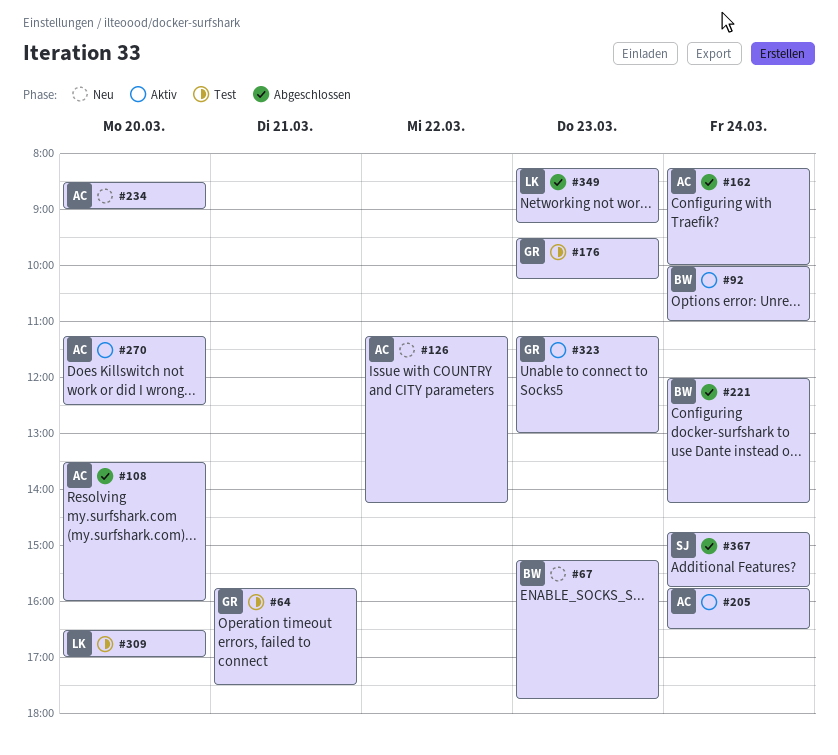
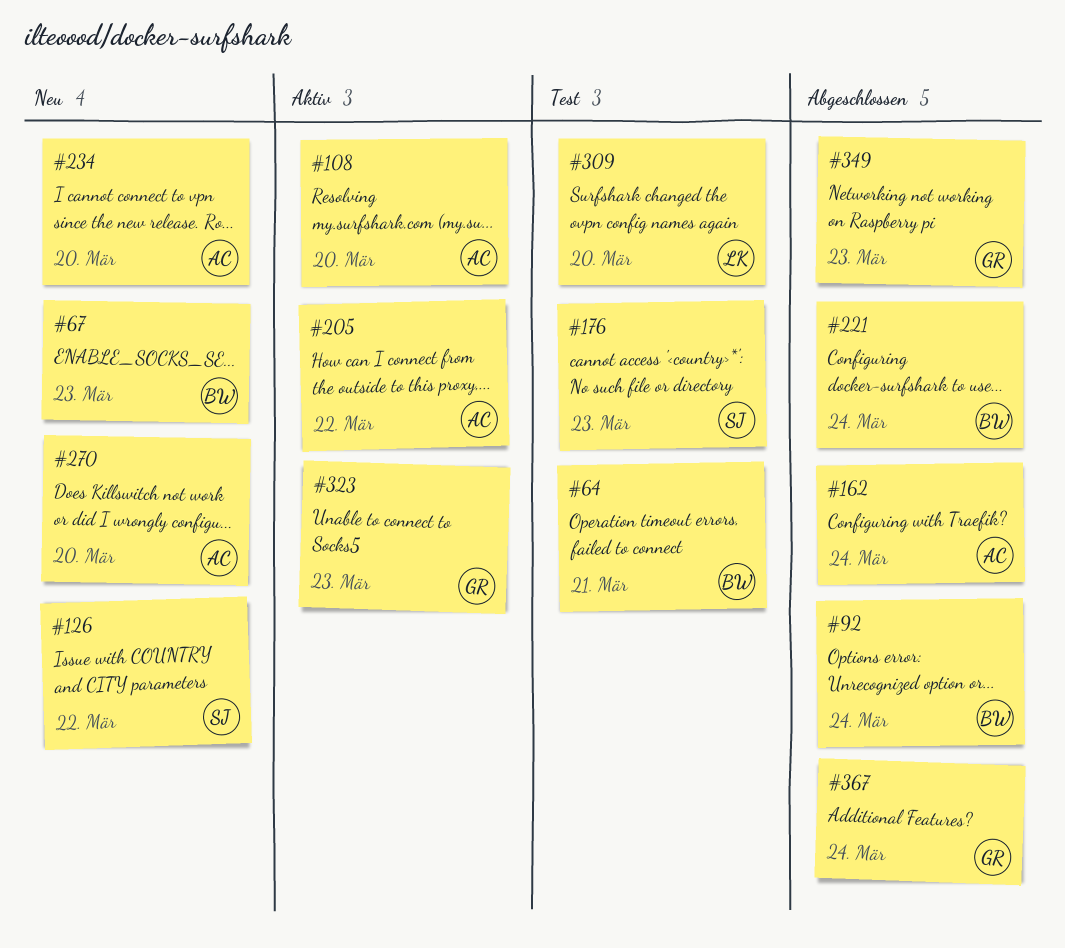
#64, owner: GR -> BW
#92, status: Aktiv -> Abgeschlossen
#108, status: Abgeschlossen -> Aktiv
#126, owner: AC -> SJ
#176, owner: GR -> SJ
#205, day: Mar 24 -> Mar 22
#270, status: Aktiv -> Neu
#349, owner: LK -> GR
#367, owner: SJ -> GR

